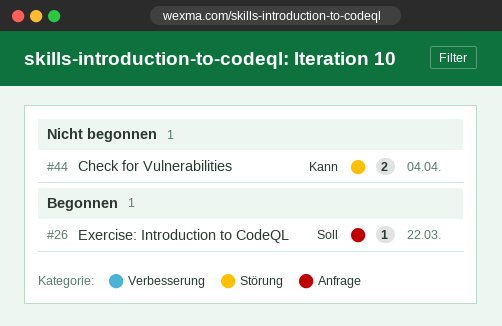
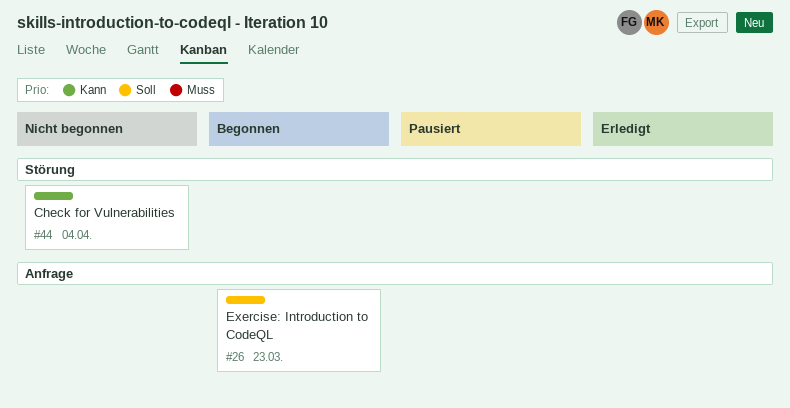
#26, due: Mar 22 -> Mar 23

